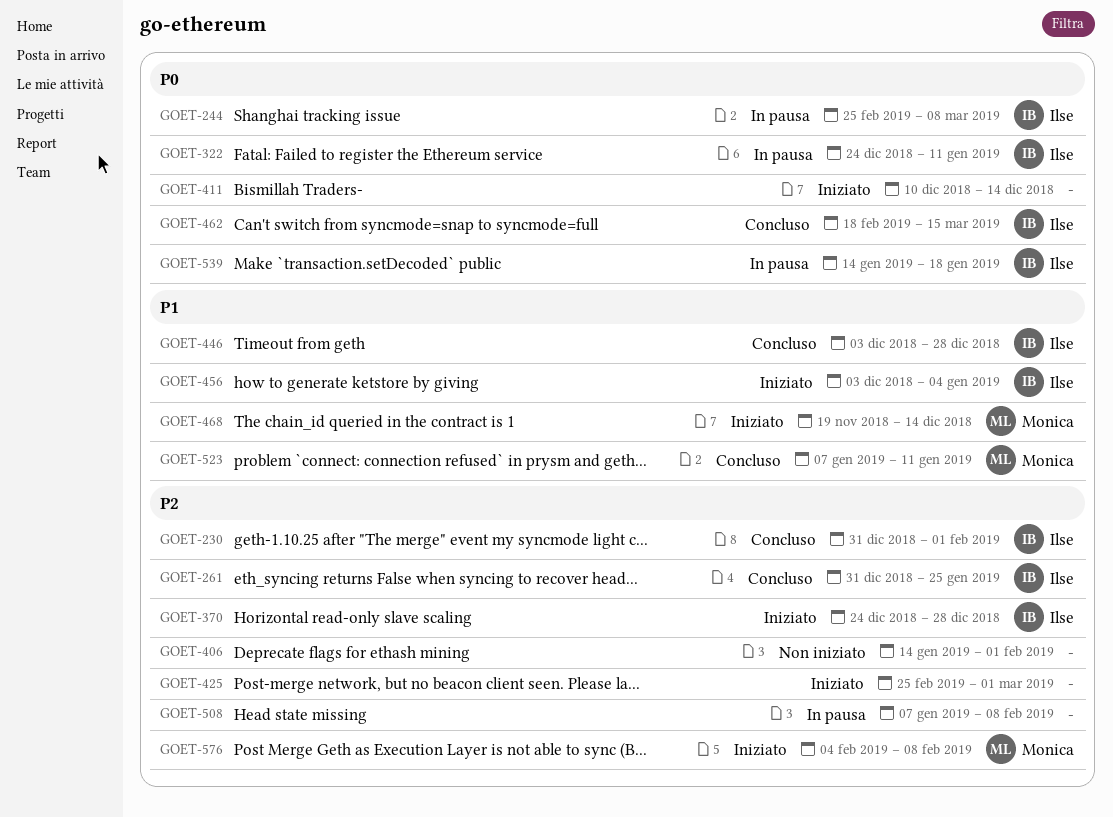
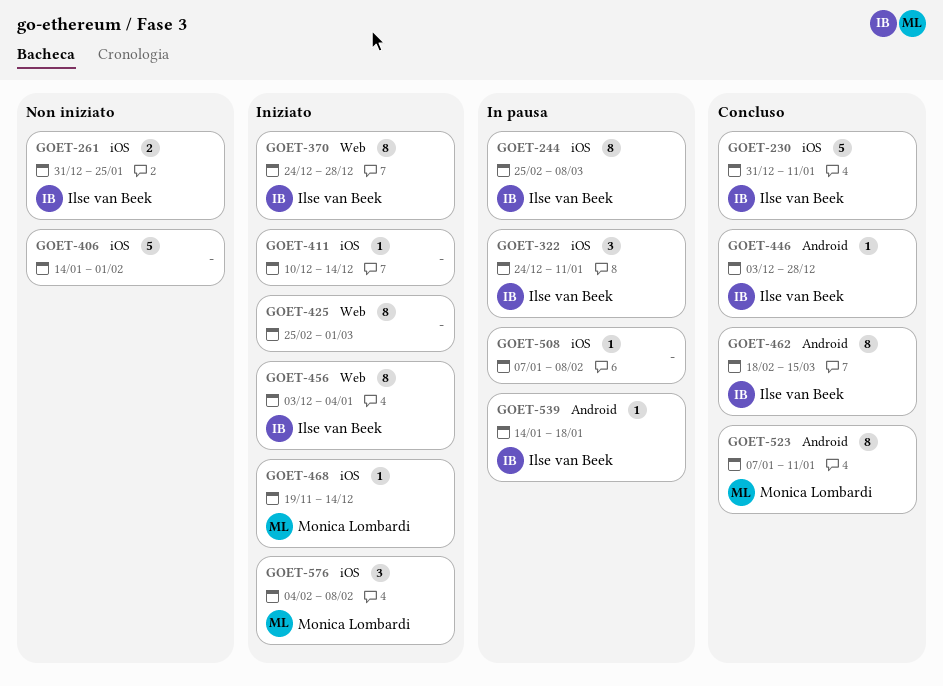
GOET-230, due: Feb 1 -> Jan 11
GOET-261, status: Concluso -> Non iniziato

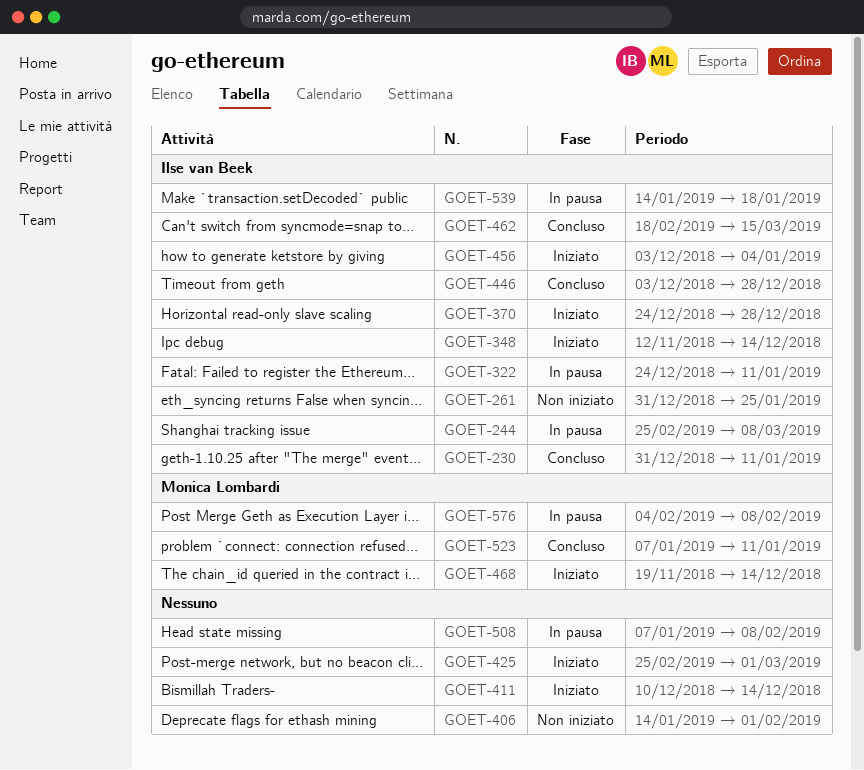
GOET-348: none -> present
GOET-576, status: Iniziato -> In pausa

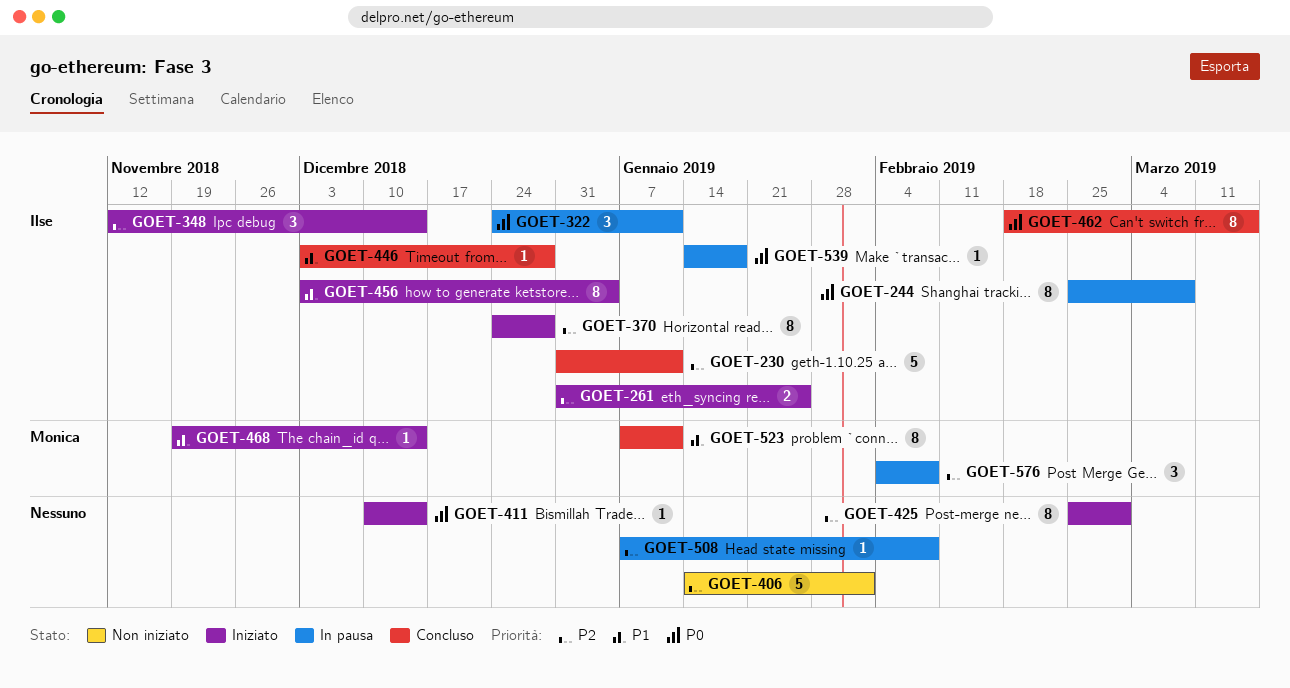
GOET-261, status: Non iniziato -> Iniziato

